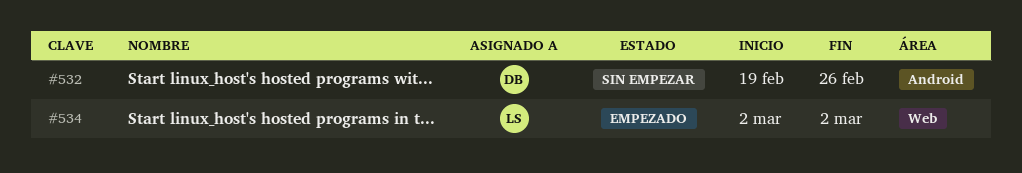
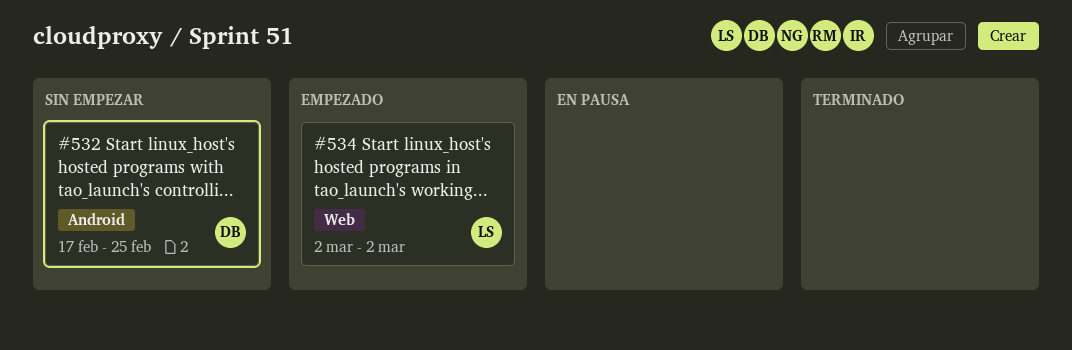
#532, start: Feb 19 -> Feb 17
#532, due: Feb 26 -> Feb 25

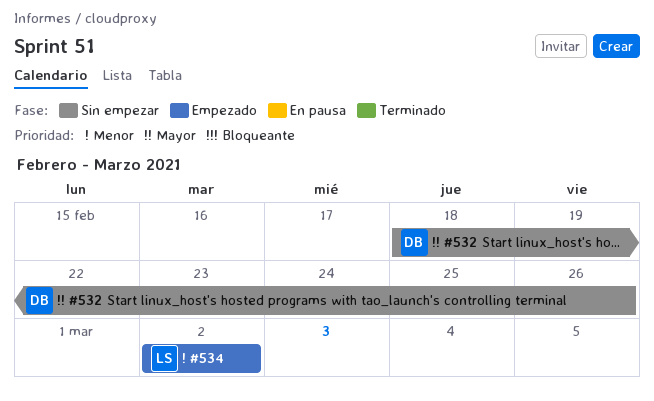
#532, start: Feb 17 -> Feb 18
#532, due: Feb 25 -> Feb 26

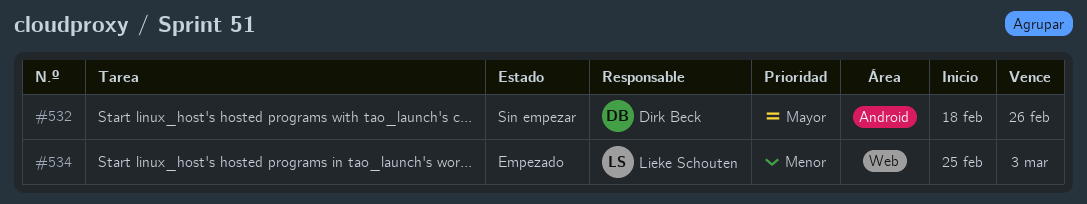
#534, start: Mar 2 -> Feb 25
#534, due: Mar 2 -> Mar 3

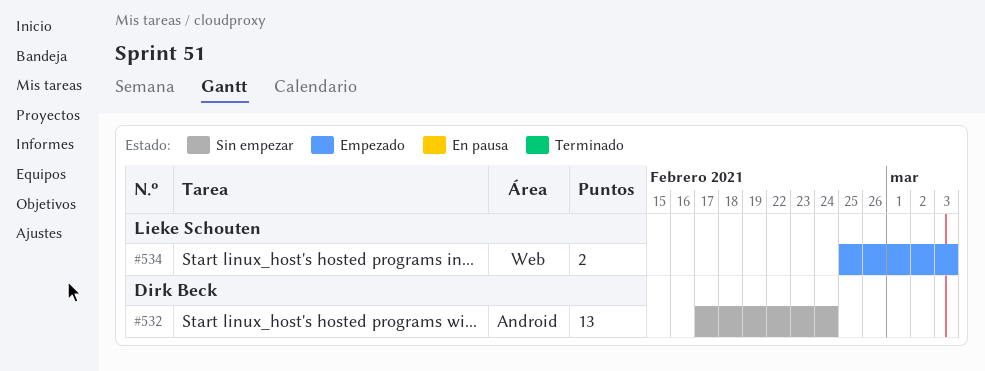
#532, start: Feb 18 -> Feb 17
#532, due: Feb 26 -> Feb 24

